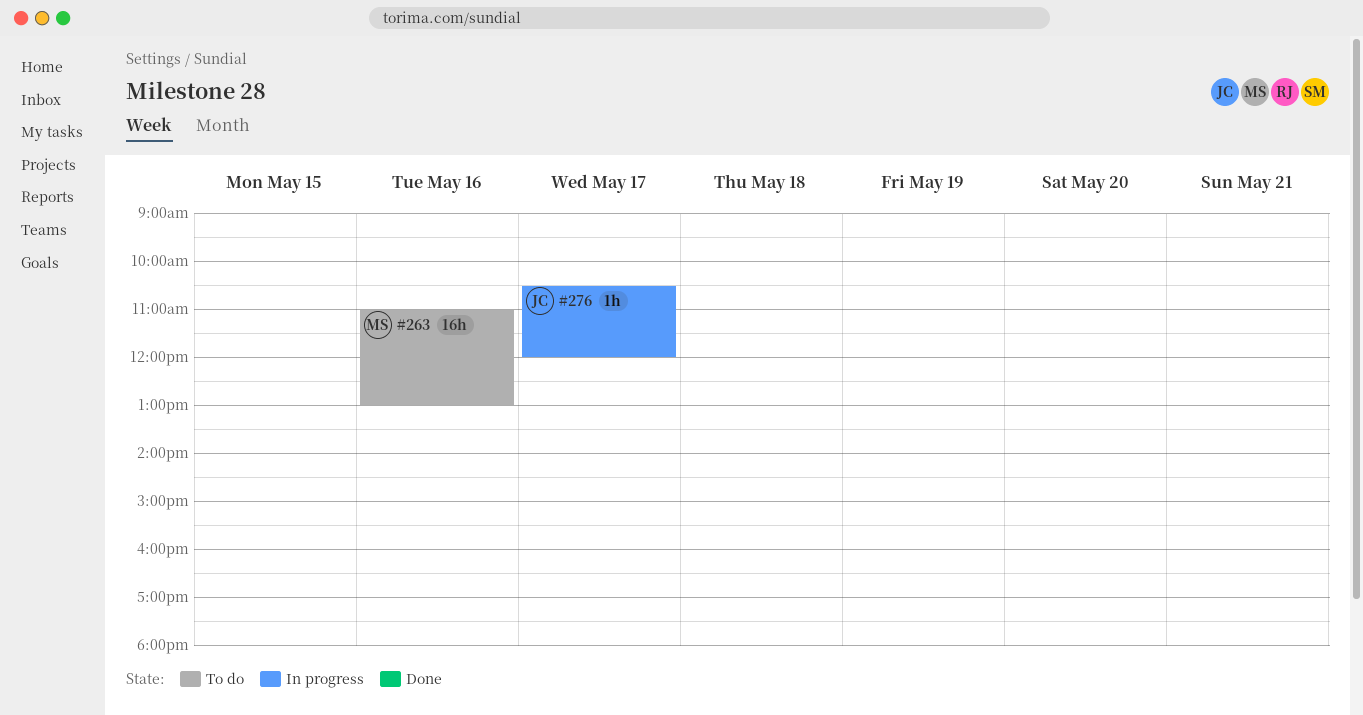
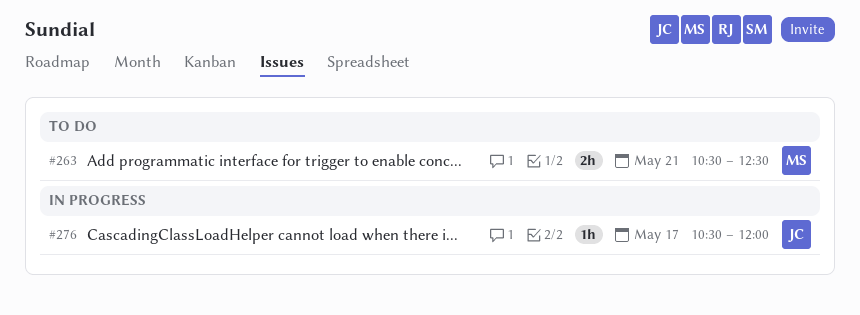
#263, estimate: 16h -> 2h
#263, day: May 16 -> May 21
#263, begins: 11:00 -> 10:30
#263, ends: 13:00 -> 12:30

